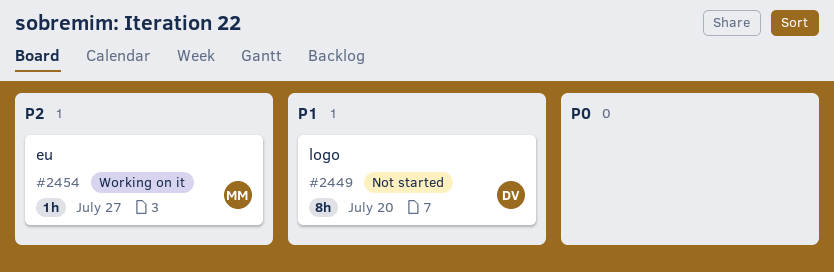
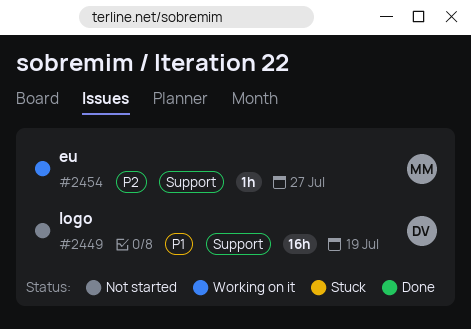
#2449, estimate: 8h -> 16h
#2449, due: Jul 20 -> Jul 19

